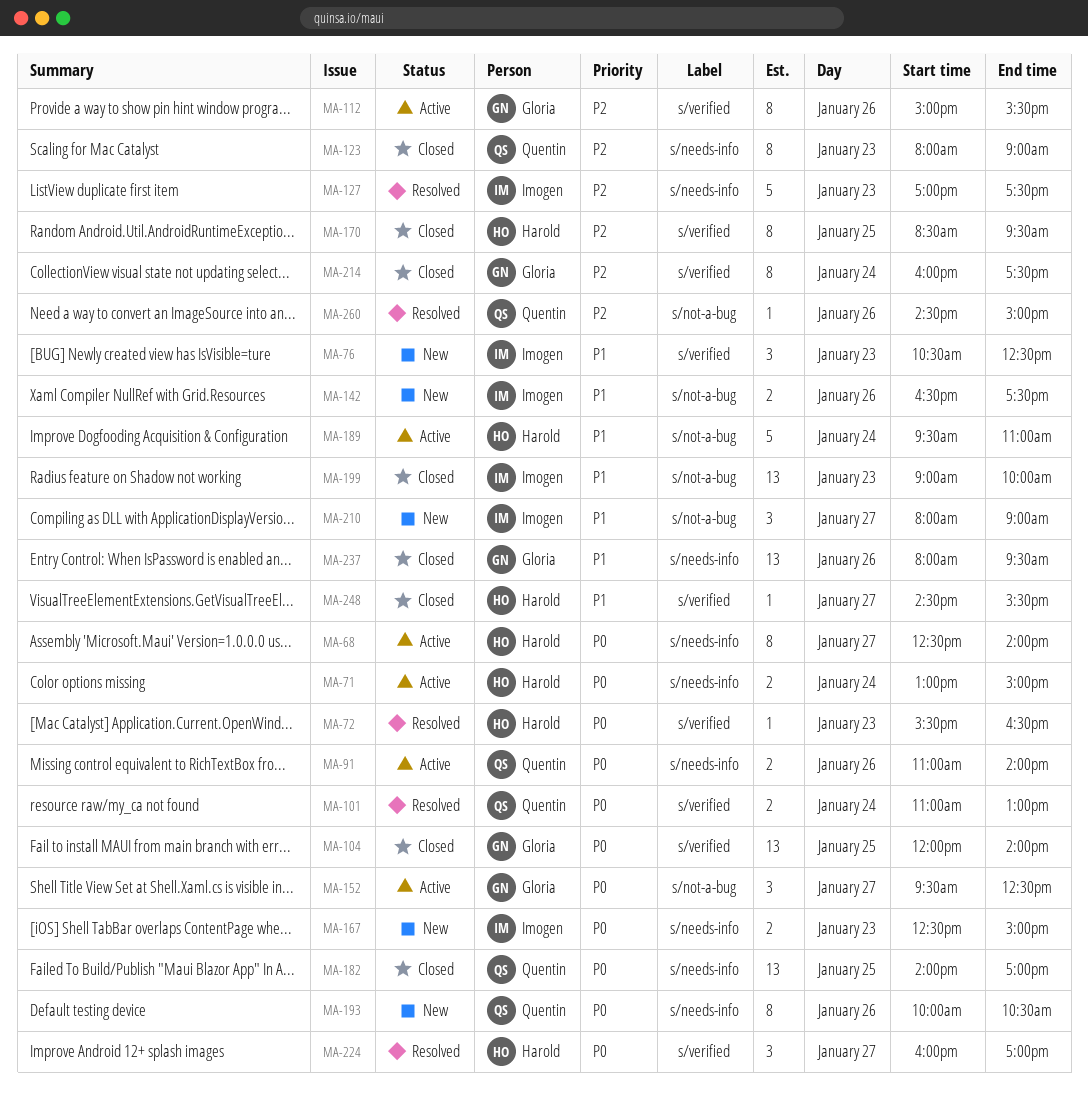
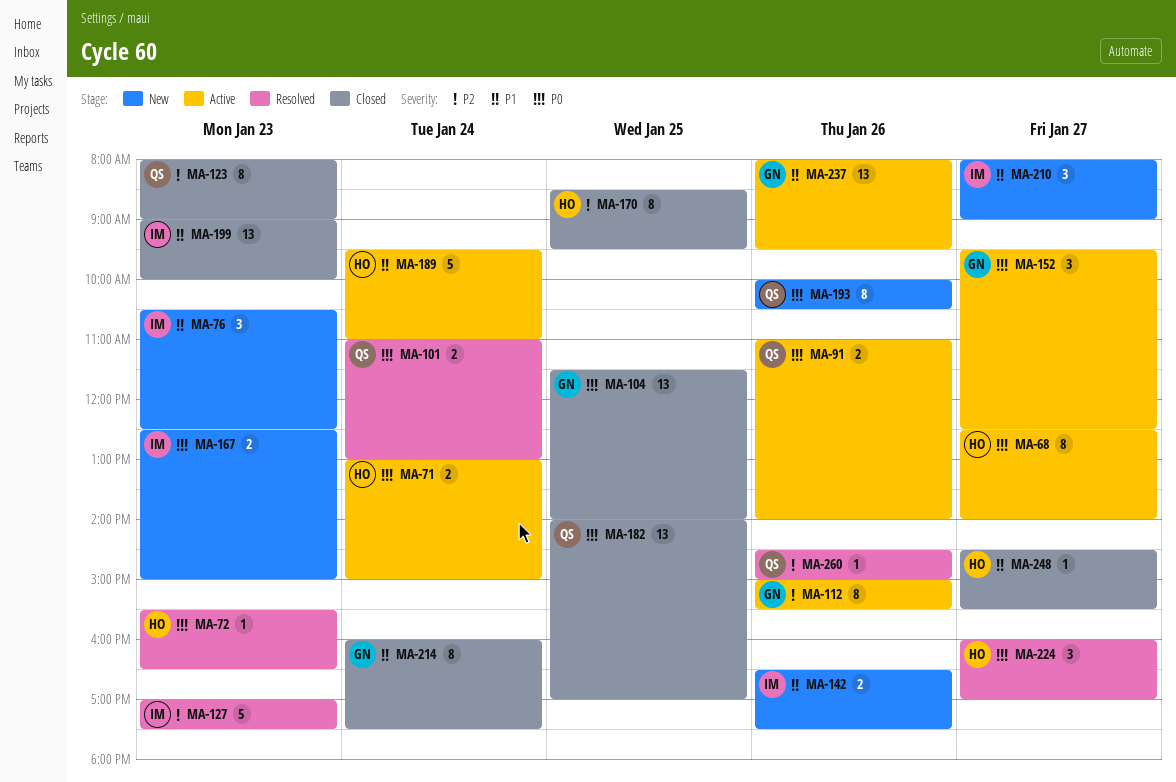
MA-104, begins: 12:00 -> 11:30
MA-214, priority: P2 -> P1
MA-237, status: Closed -> Active

